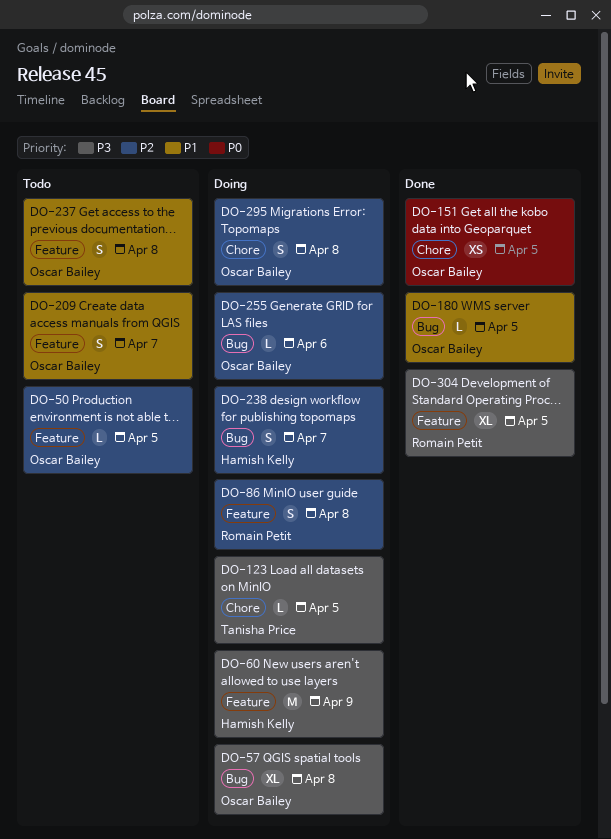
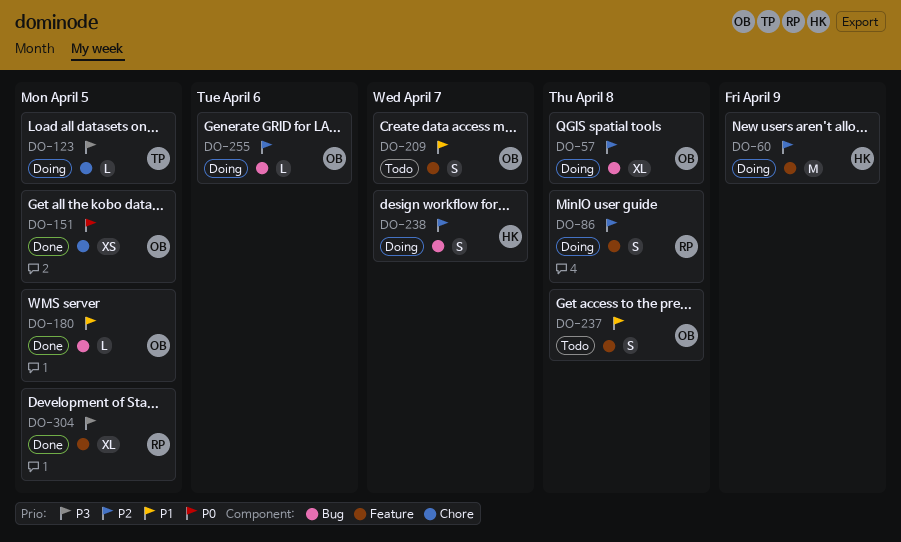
DO-50: present -> none
DO-57, priority: P3 -> P2
DO-60, priority: P3 -> P2
DO-295: present -> none

